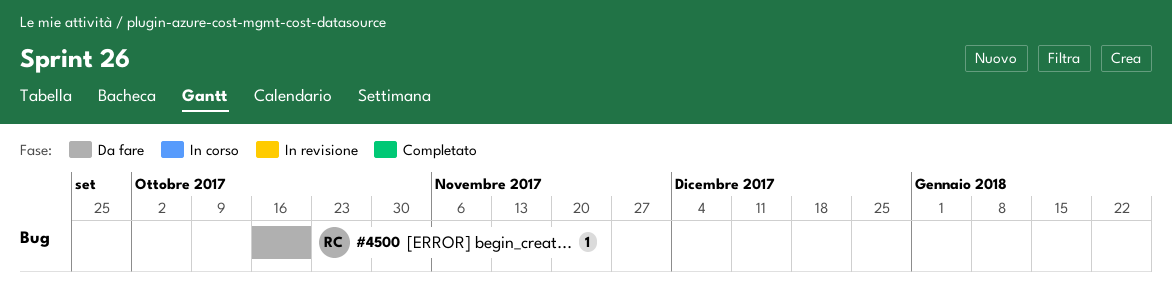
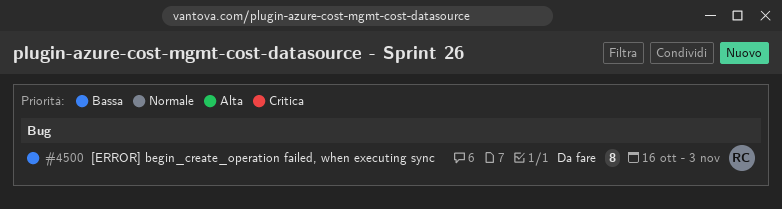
#4500, estimate: 1 -> 8
#4500, due: Oct 20 -> Nov 3

